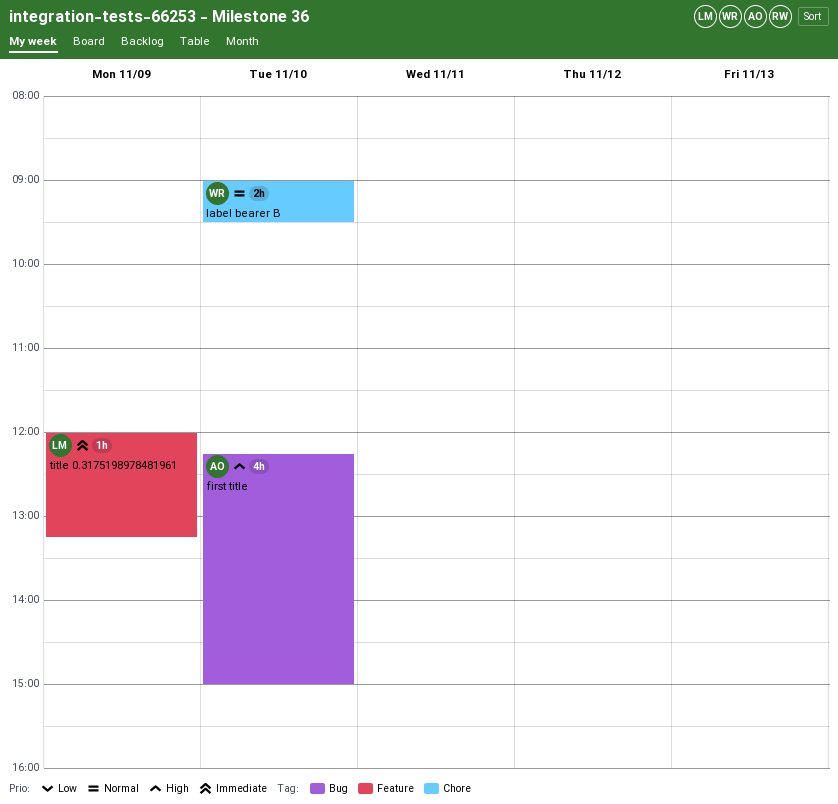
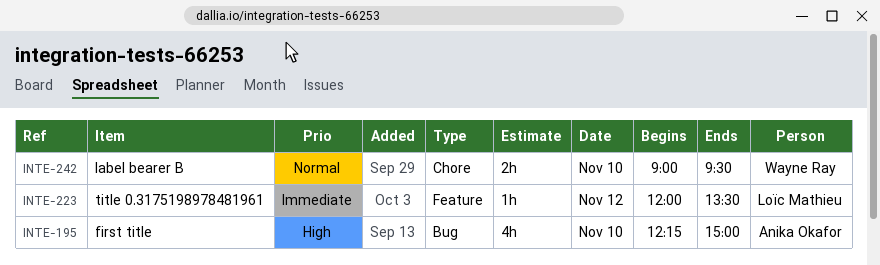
title 0.3175198978481961, day: Nov 9 -> Nov 12
title 0.3175198978481961, ends: 13:15 -> 13:30

